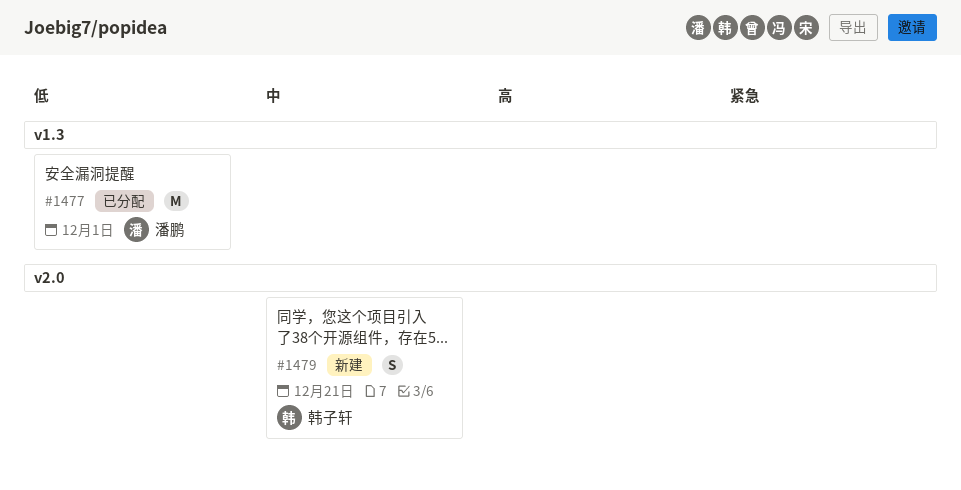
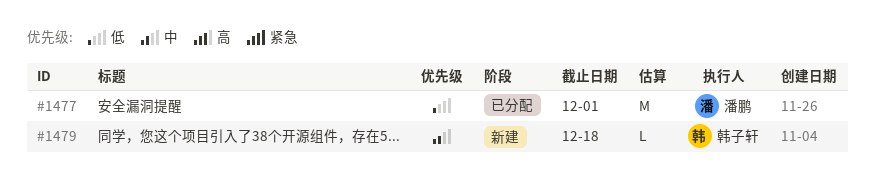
#1479, estimate: S -> L
#1479, due: Dec 21 -> Dec 18

